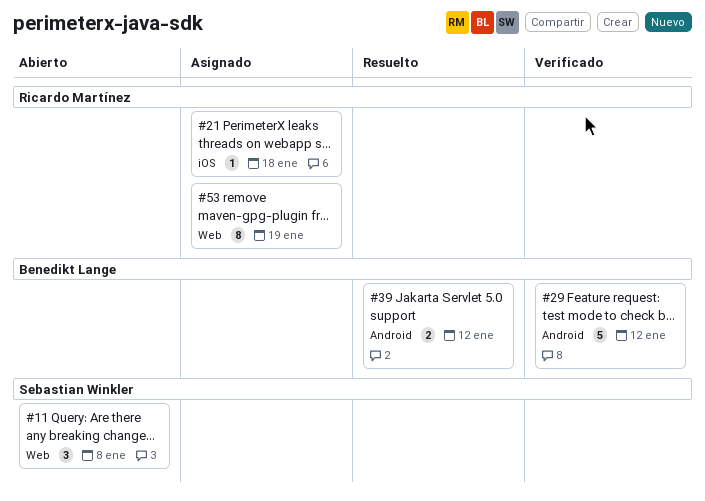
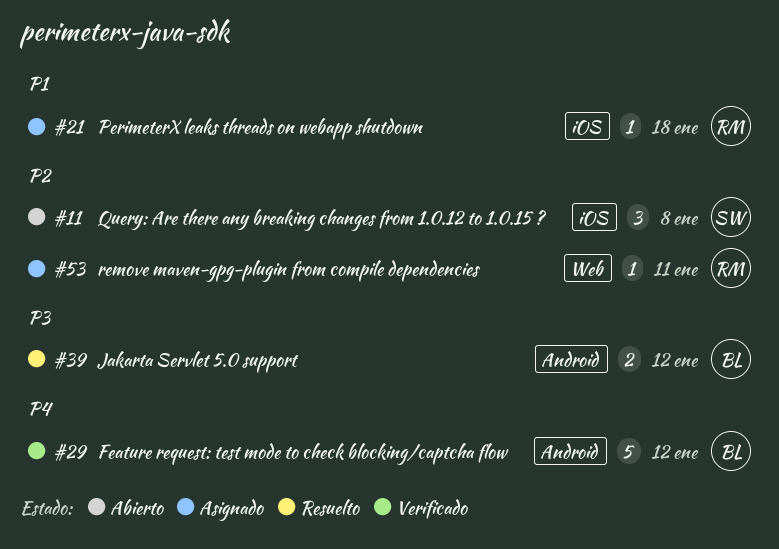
#11, label: Web -> iOS
#53, estimate: 8 -> 1
#53, due: Jan 19 -> Jan 11

